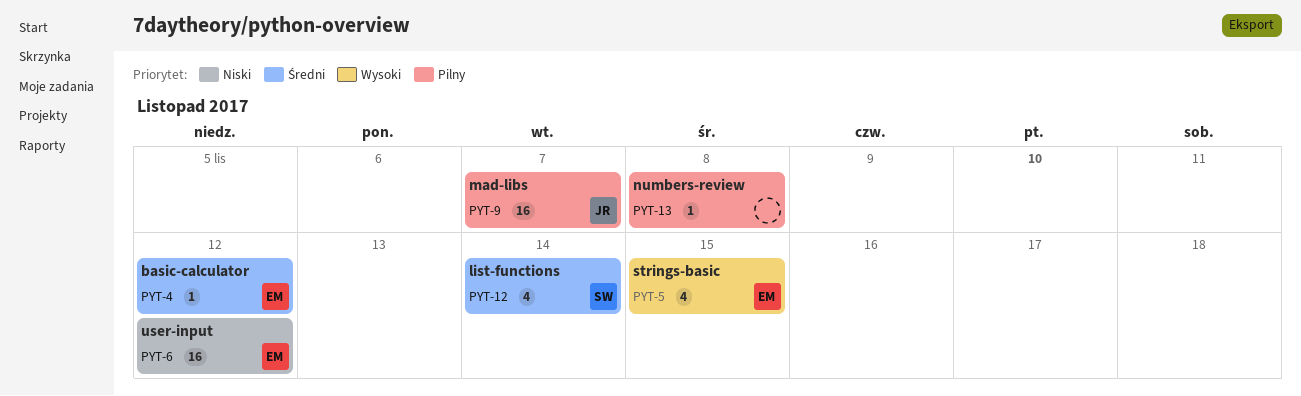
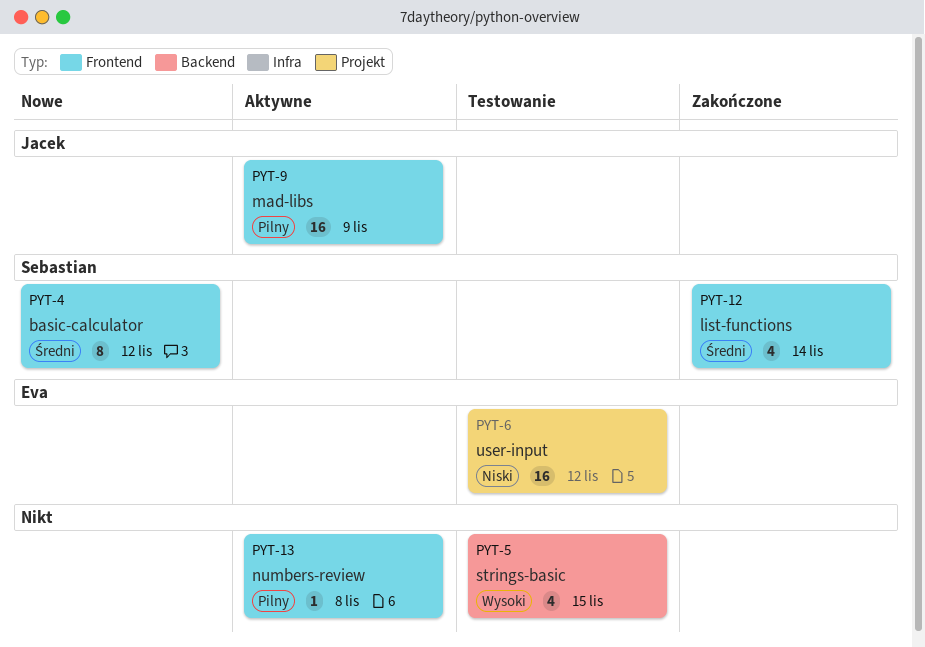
PYT-4, owner: Eva -> Sebastian
PYT-4, estimate: 1 -> 8
PYT-5, owner: Eva -> none
PYT-9, due: Nov 7 -> Nov 9

